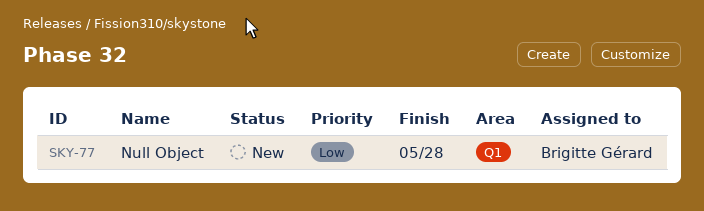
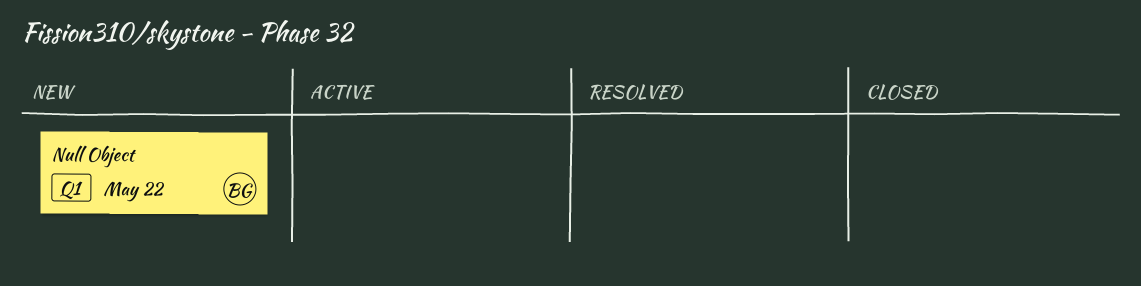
Null Object, due: May 28 -> May 22

